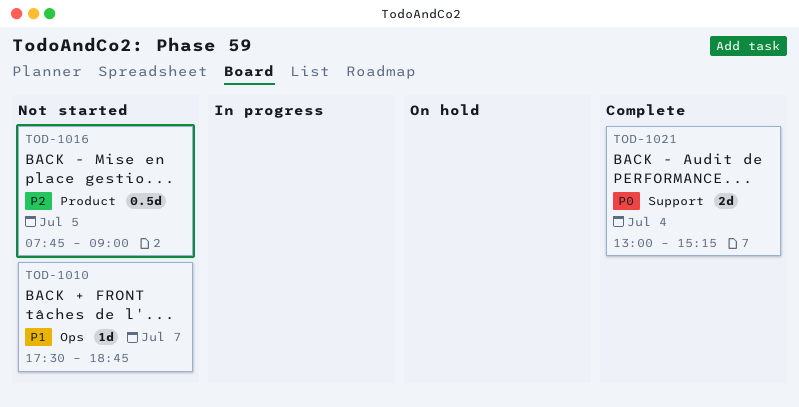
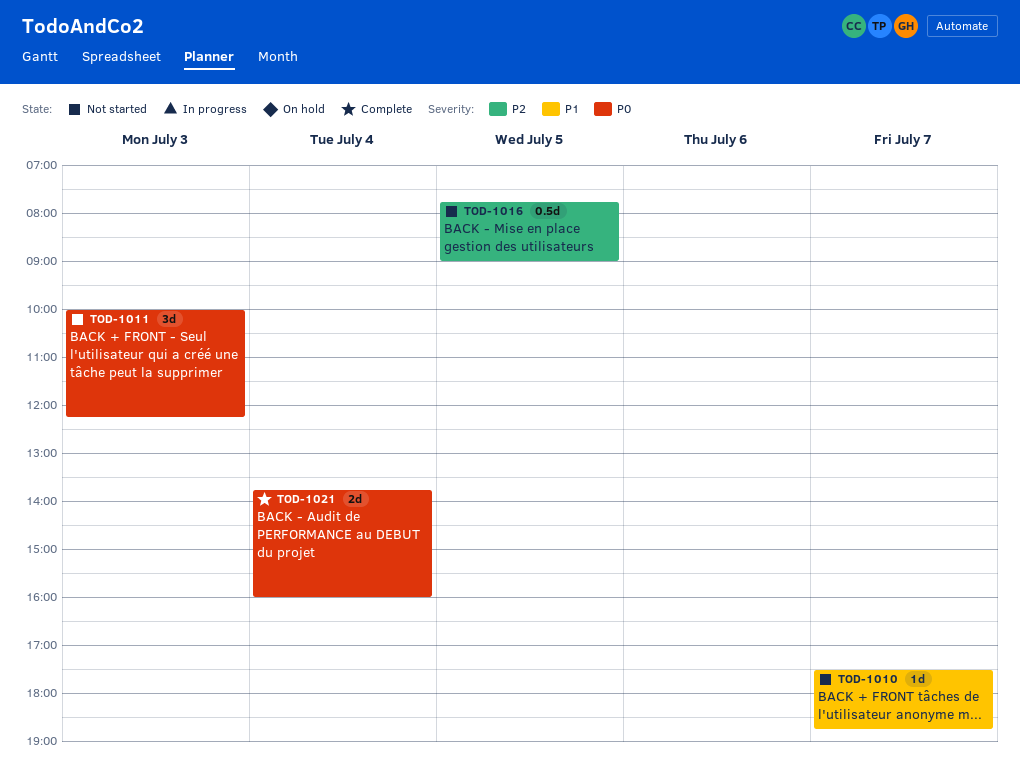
TOD-1011: none -> present
TOD-1021, begins: 13:00 -> 13:45
TOD-1021, ends: 15:15 -> 16:00

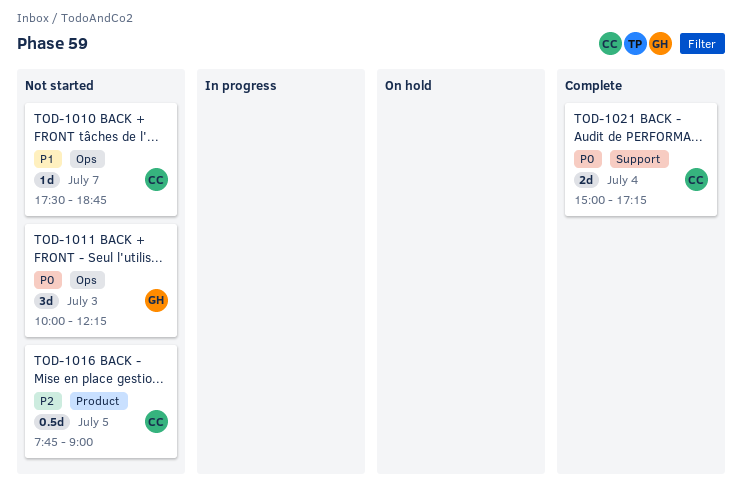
TOD-1021, begins: 13:45 -> 15:00
TOD-1021, ends: 16:00 -> 17:15

